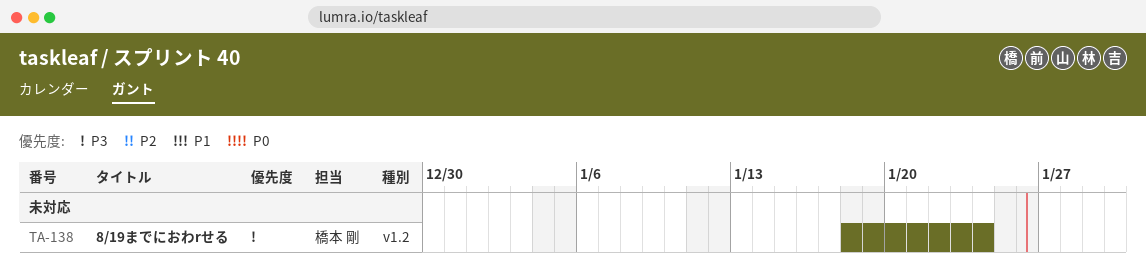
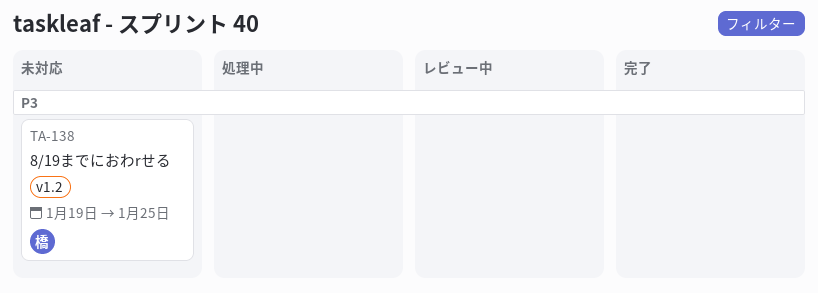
TA-138, start: Jan 18 -> Jan 19
TA-138, due: Jan 24 -> Jan 25

